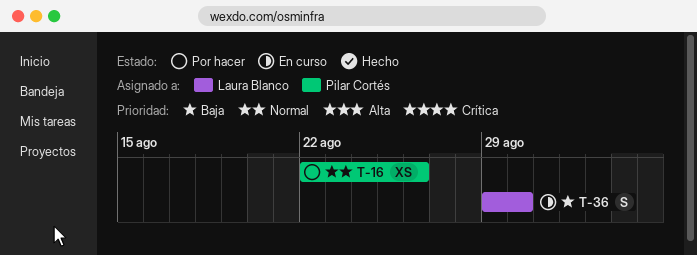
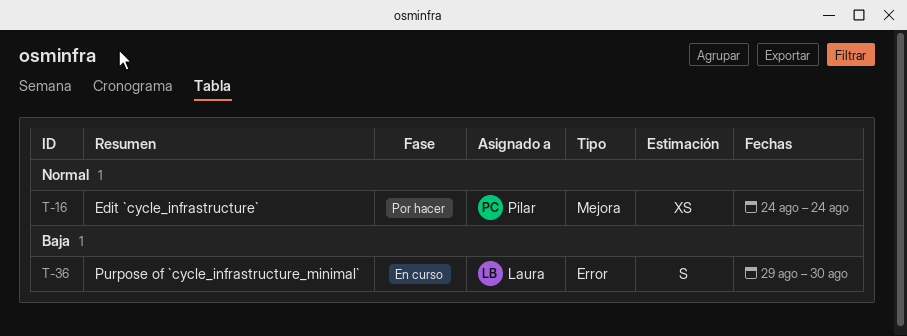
T-16, start: Aug 22 -> Aug 24
T-16, due: Aug 26 -> Aug 24

